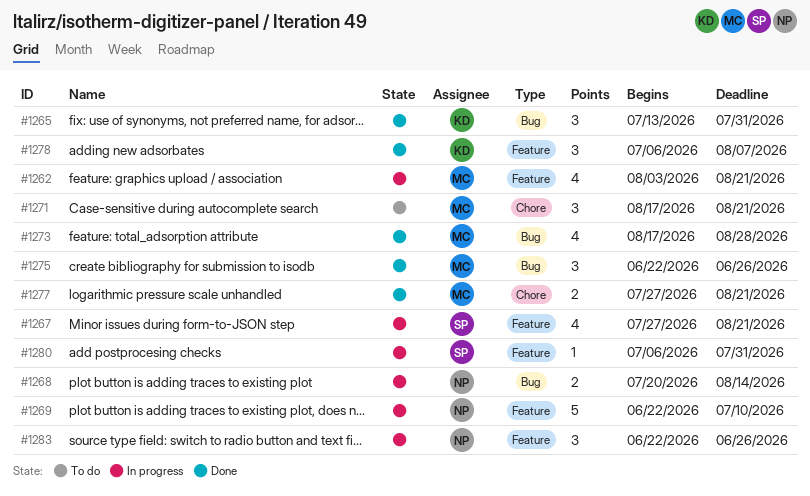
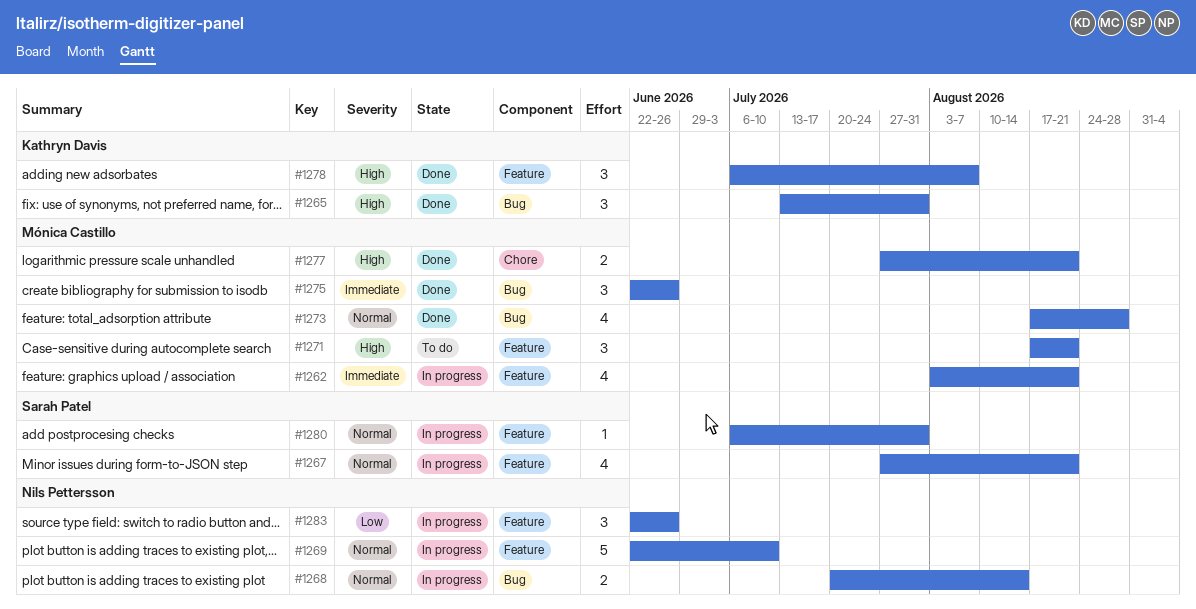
#1271, label: Chore -> Feature

